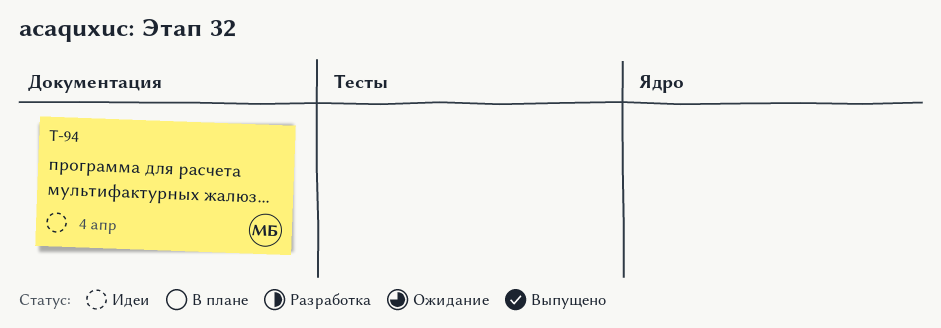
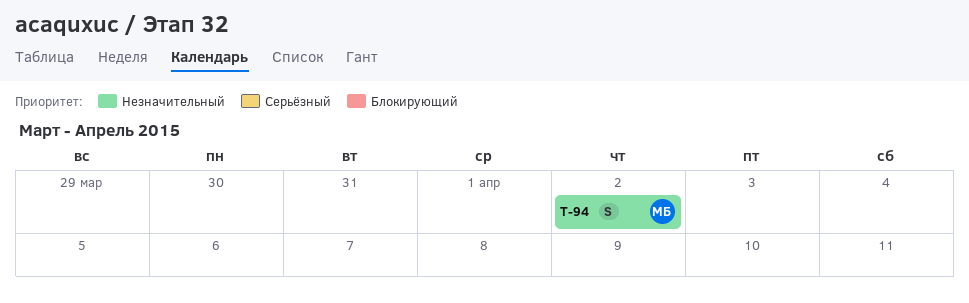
T-94, due: Apr 4 -> Apr 2

